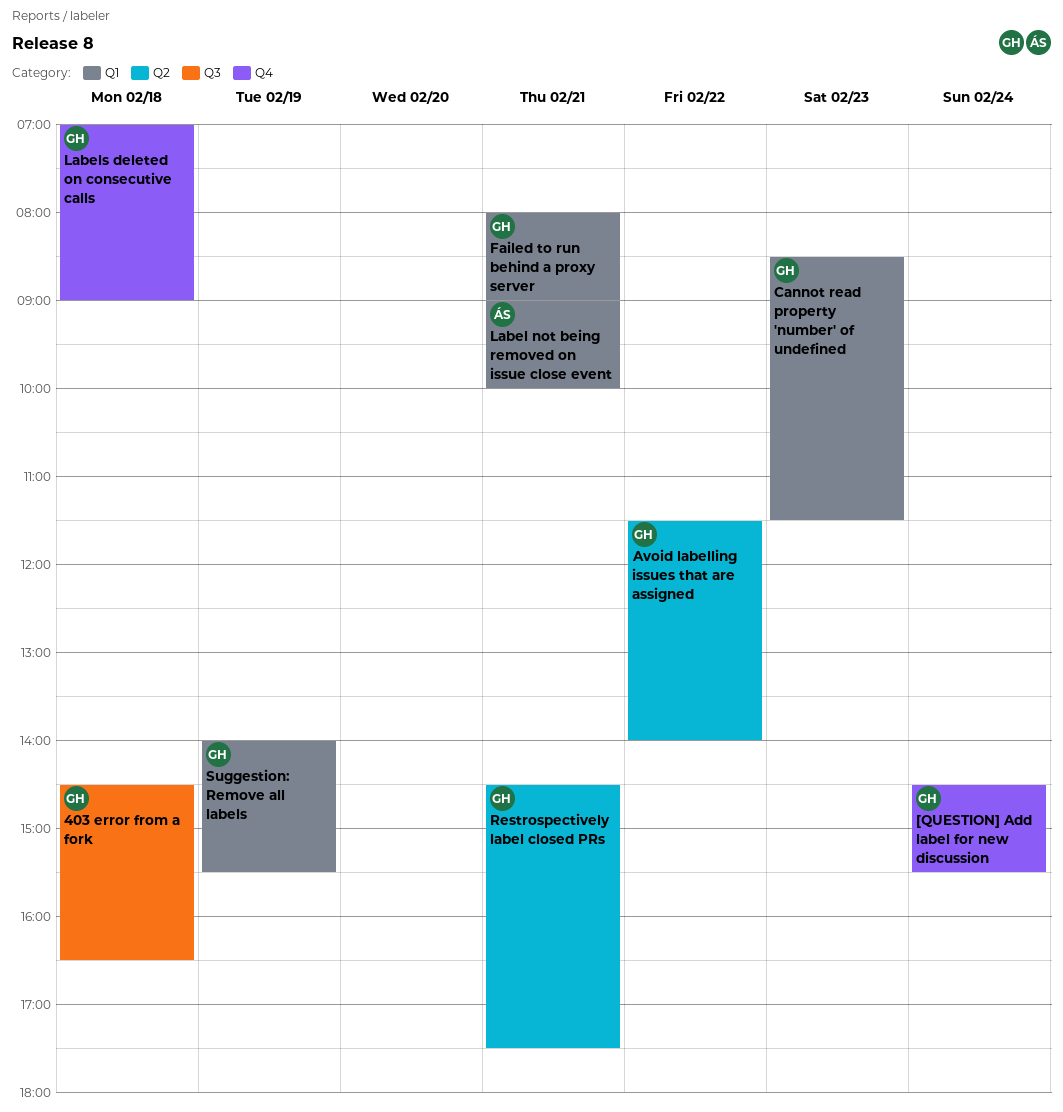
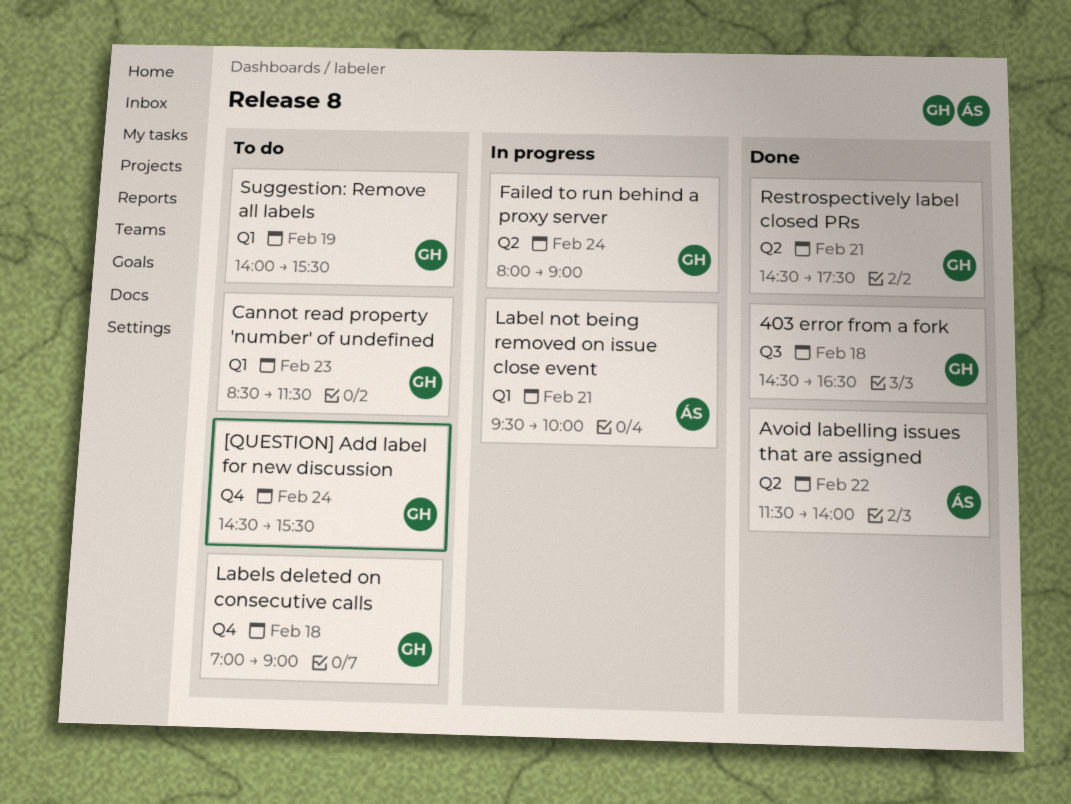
Avoid labelling issues that are assigned, owner: GH -> ÁS
Failed to run behind a proxy server, label: Q1 -> Q2
Failed to run behind a proxy server, day: Feb 21 -> Feb 24
Label not being removed on issue close event, begins: 09:00 -> 09:30

